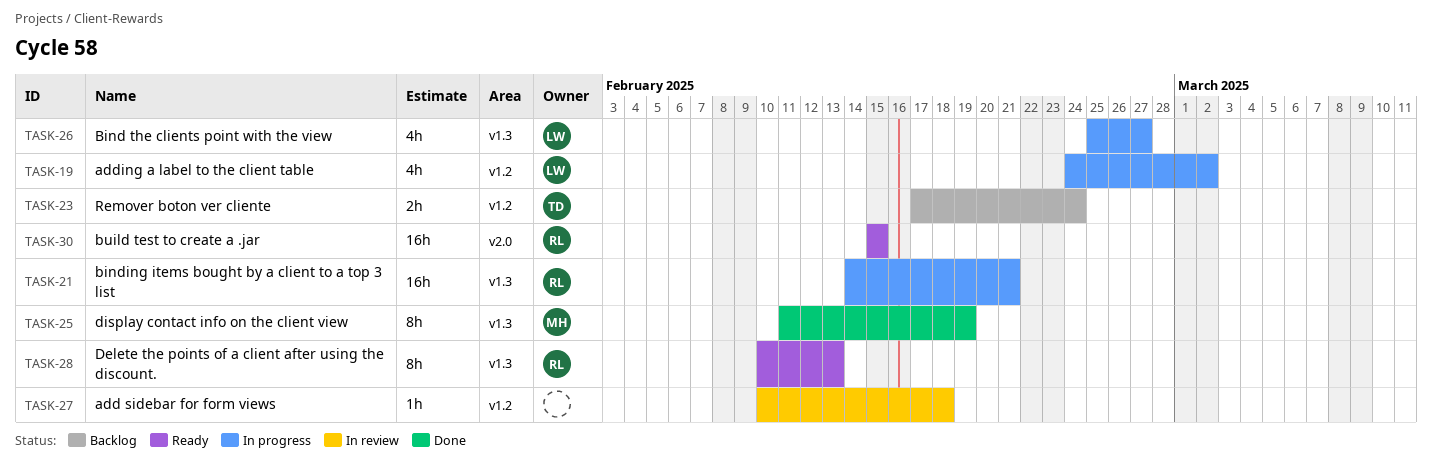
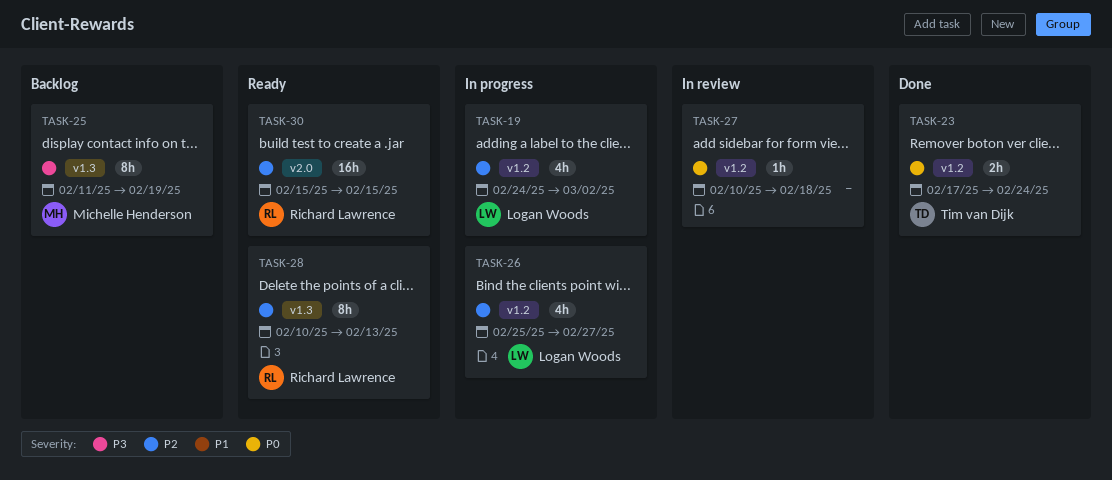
TASK-21: present -> none
TASK-23, status: Backlog -> Done
TASK-25, status: Done -> Backlog
TASK-26, label: v1.3 -> v1.2

